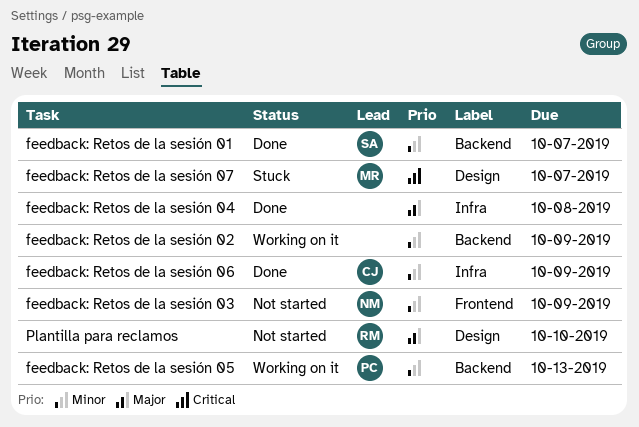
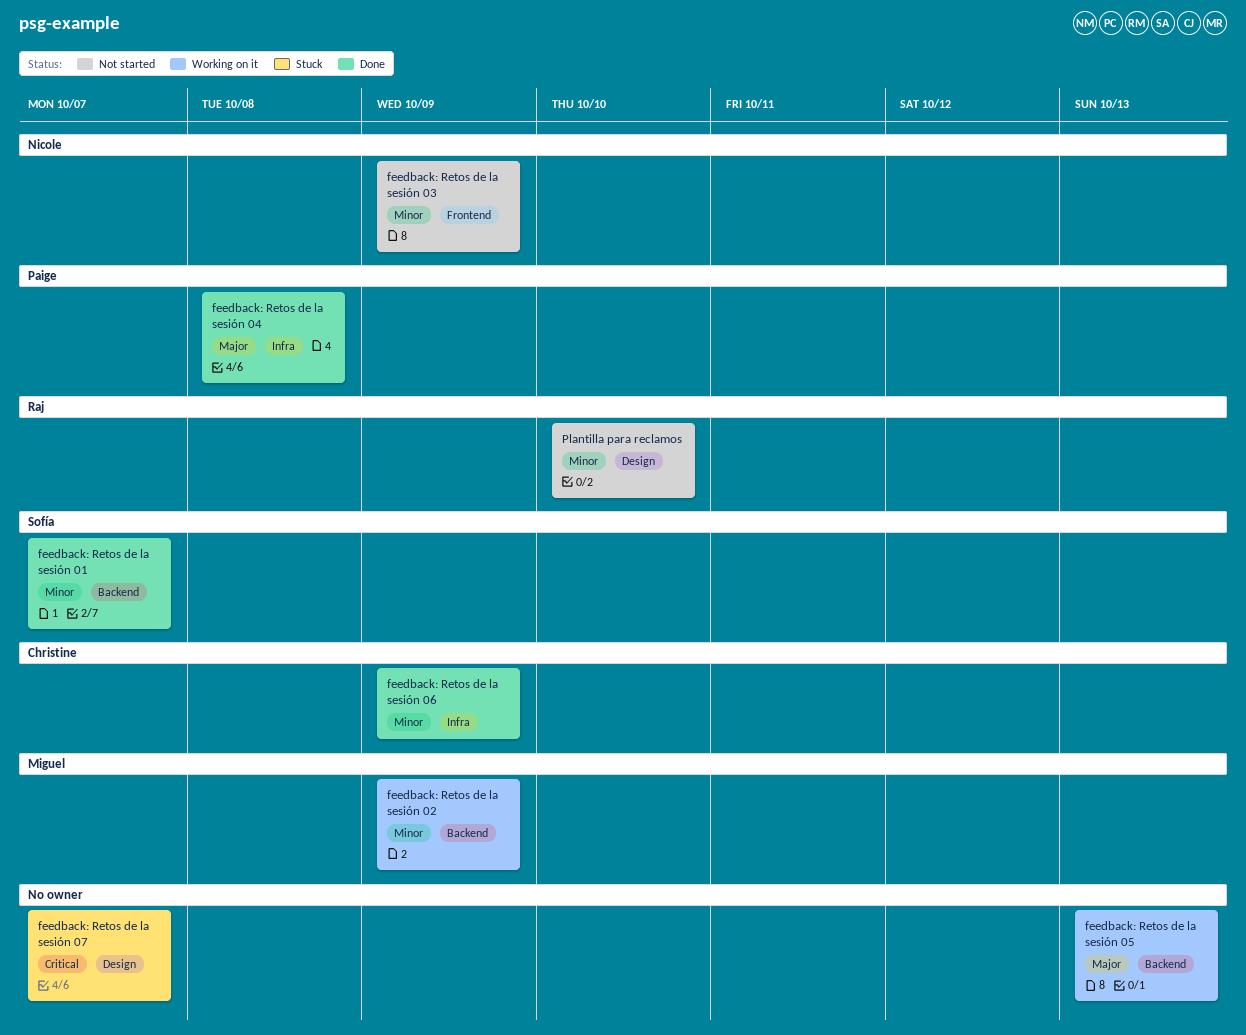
feedback: Retos de la sesión 02, owner: none -> Miguel
feedback: Retos de la sesión 04, owner: none -> Paige
feedback: Retos de la sesión 05, owner: Paige -> none
feedback: Retos de la sesión 05, priority: Minor -> Major
feedback: Retos de la sesión 07, owner: Miguel -> none
Plantilla para reclamos, priority: Major -> Minor

